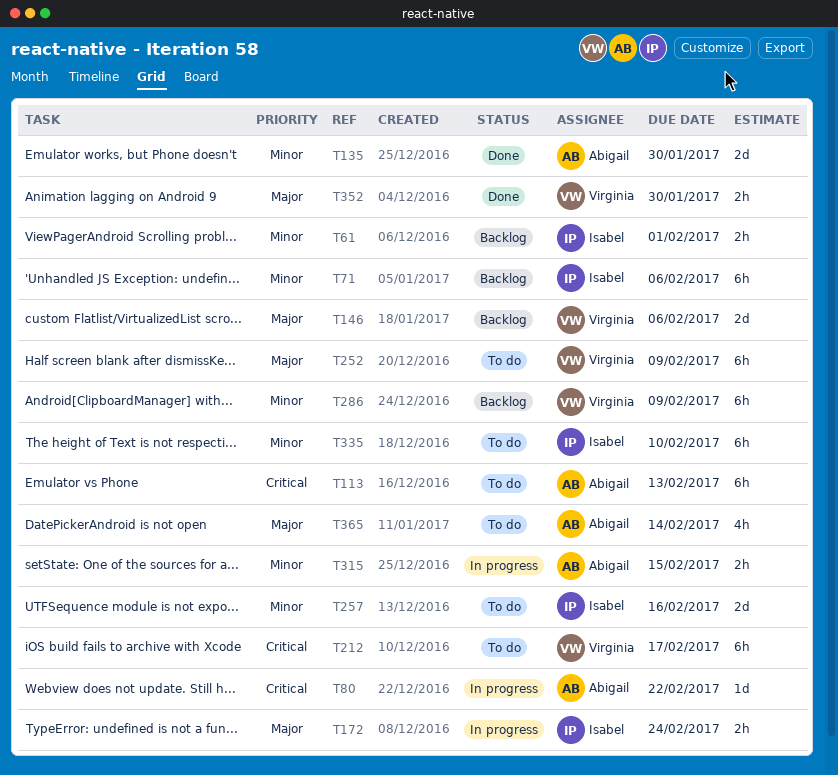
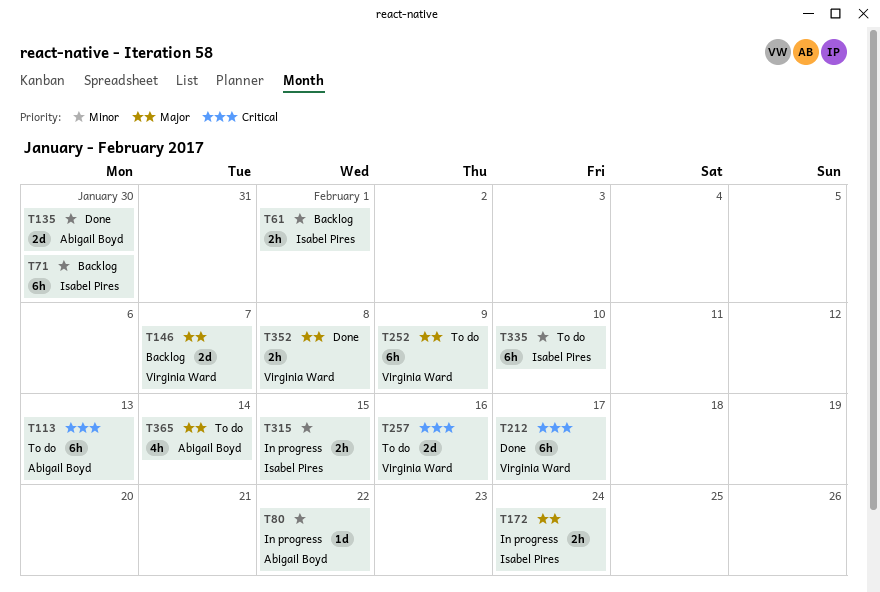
T71, due: Feb 6 -> Jan 30
T80, priority: Critical -> Minor
T146, due: Feb 6 -> Feb 7
T212, status: To do -> Done
T257, owner: Isabel Pires -> Virginia Ward
T257, priority: Minor -> Critical
T286: present -> none
T315, owner: Abigail Boyd -> Isabel Pires
T352, due: Jan 30 -> Feb 8

